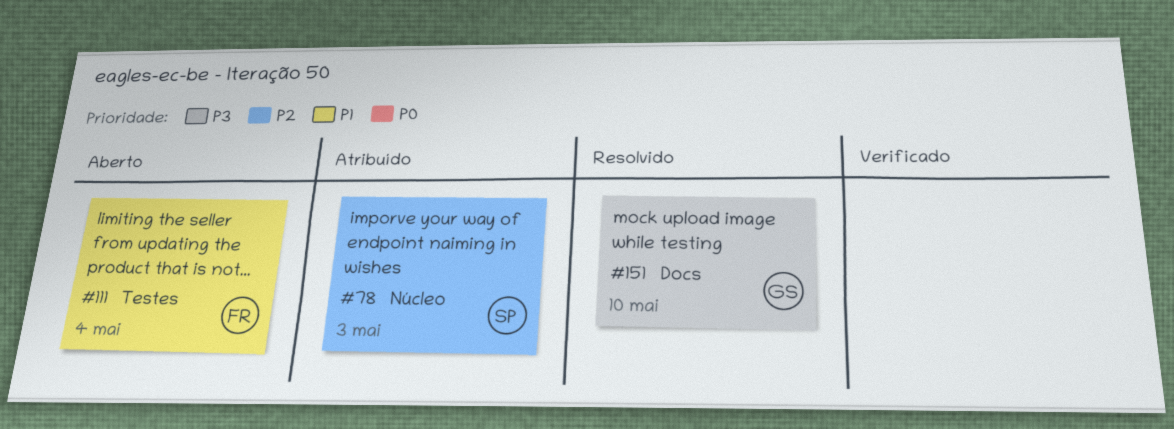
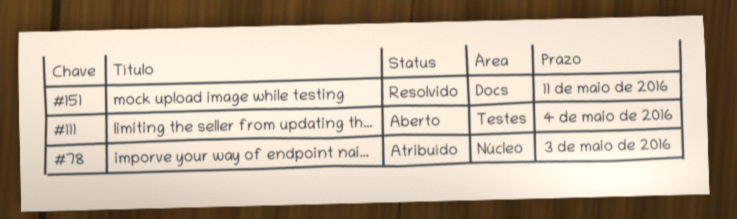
#151, due: May 10 -> May 11

